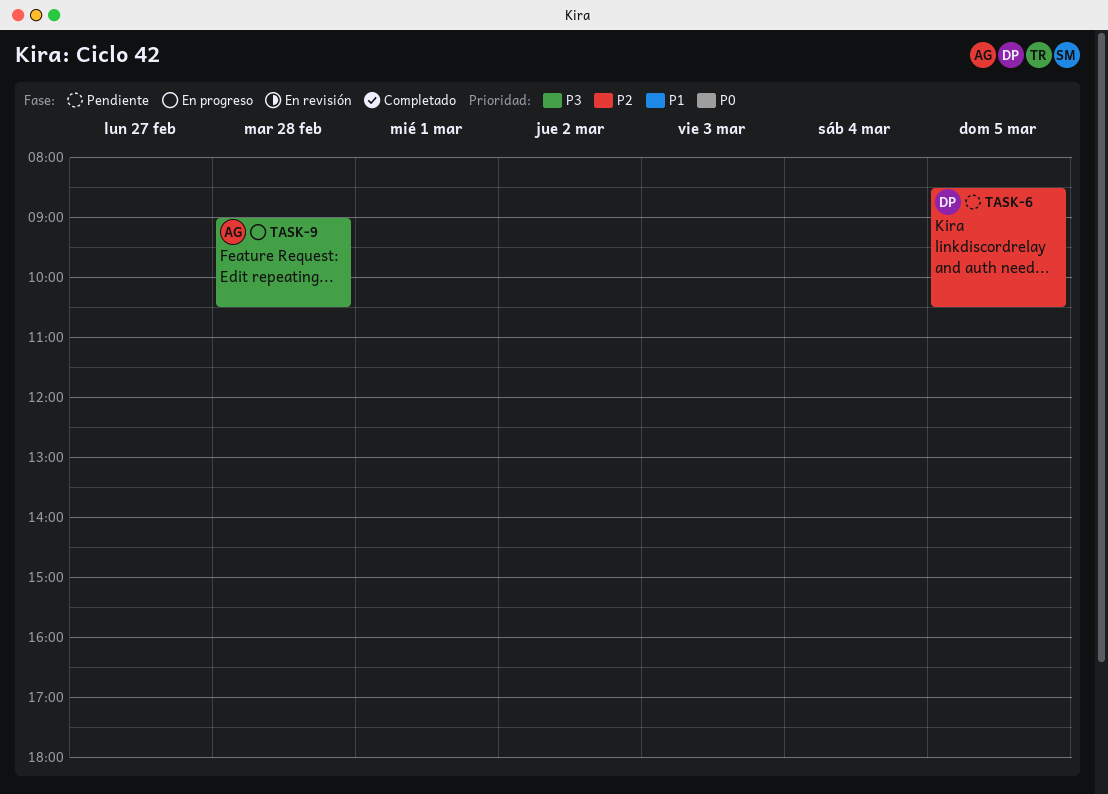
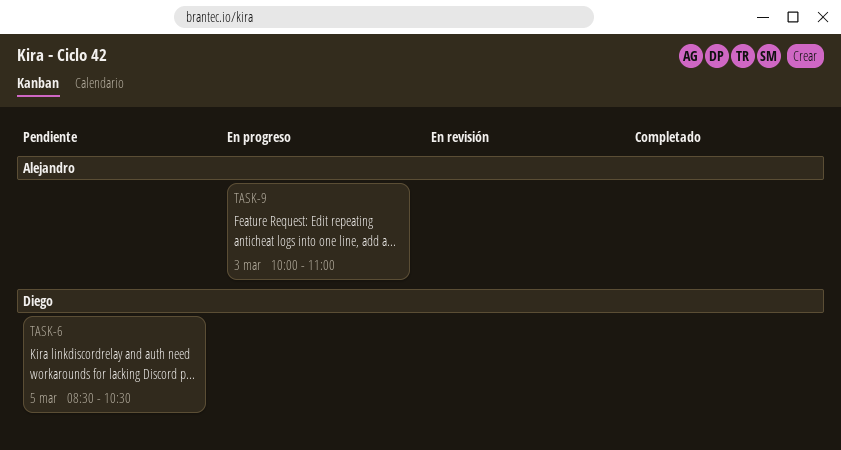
TASK-9, day: Feb 28 -> Mar 3
TASK-9, begins: 09:00 -> 10:00
TASK-9, ends: 10:30 -> 11:00

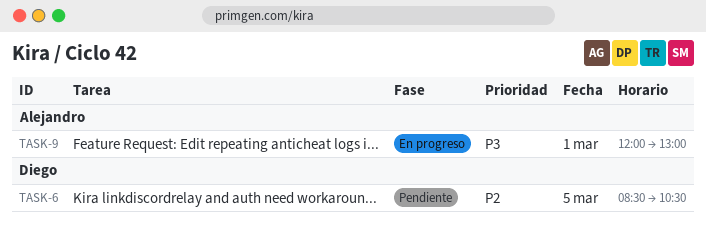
TASK-9, day: Mar 3 -> Mar 1
TASK-9, begins: 10:00 -> 12:00
TASK-9, ends: 11:00 -> 13:00

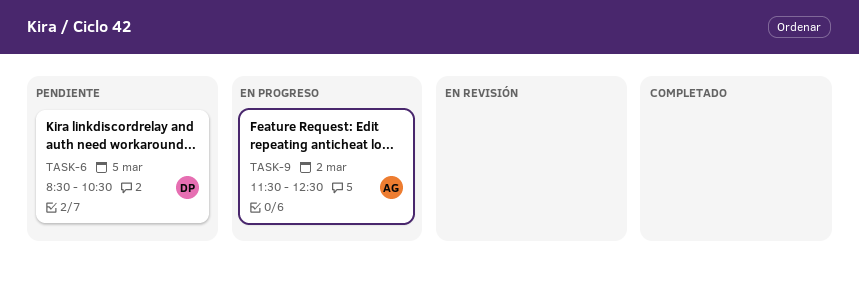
TASK-9, day: Mar 1 -> Mar 2
TASK-9, begins: 12:00 -> 11:30
TASK-9, ends: 13:00 -> 12:30

